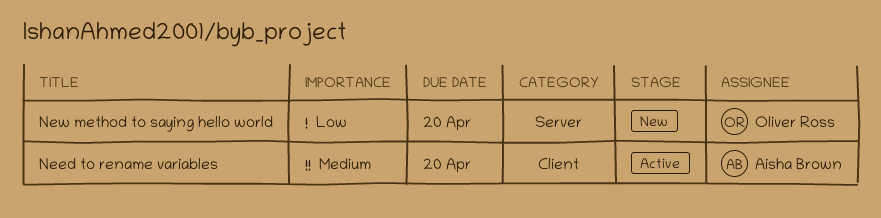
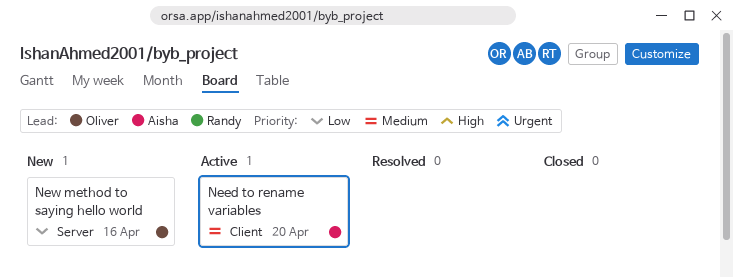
New method to saying hello world, due: Apr 20 -> Apr 16

